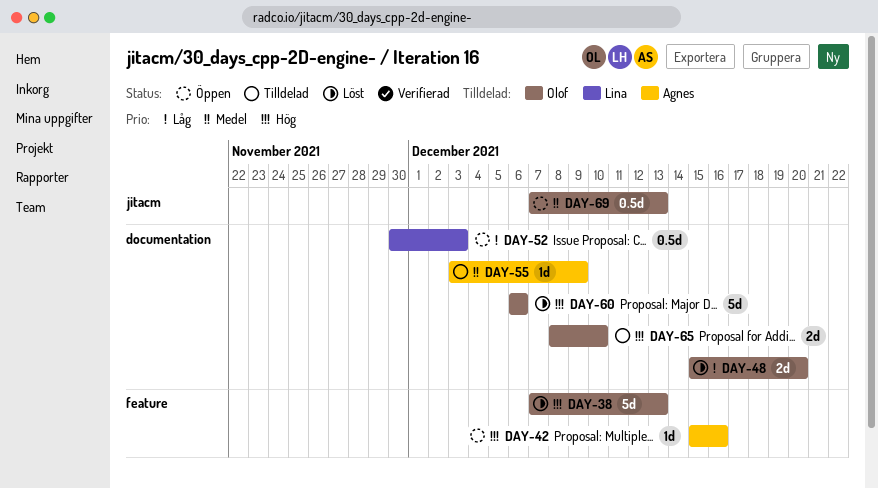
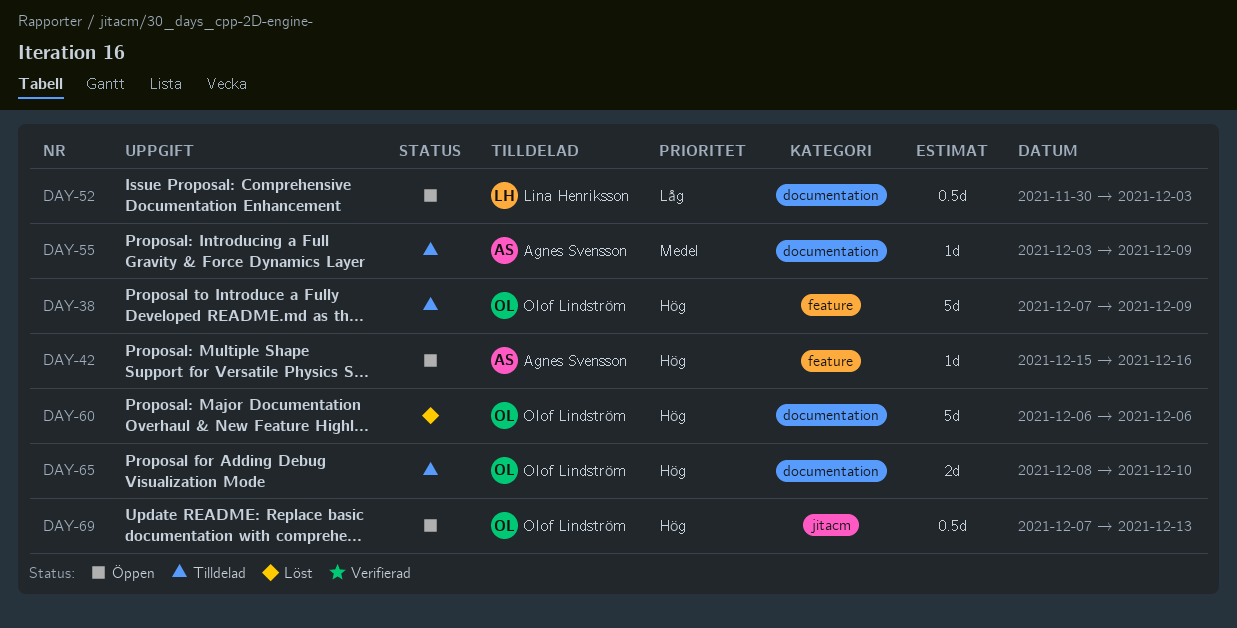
DAY-38, status: Löst -> Tilldelad
DAY-38, due: Dec 13 -> Dec 9
DAY-48: present -> none
DAY-69, priority: Medel -> Hög

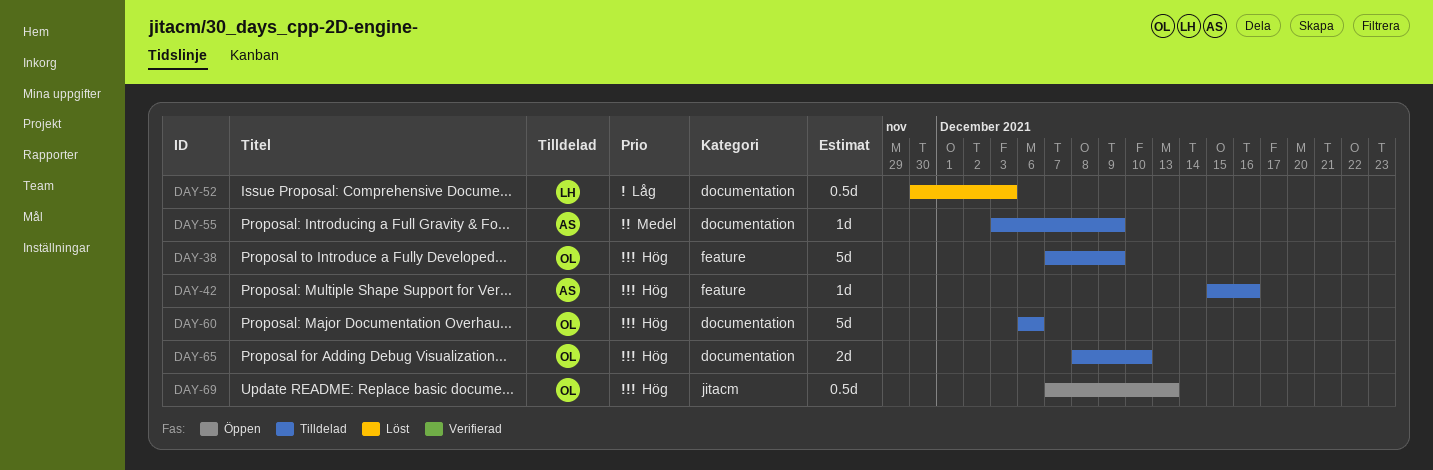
DAY-42, status: Öppen -> Tilldelad
DAY-52, status: Öppen -> Löst
DAY-60, status: Löst -> Tilldelad

